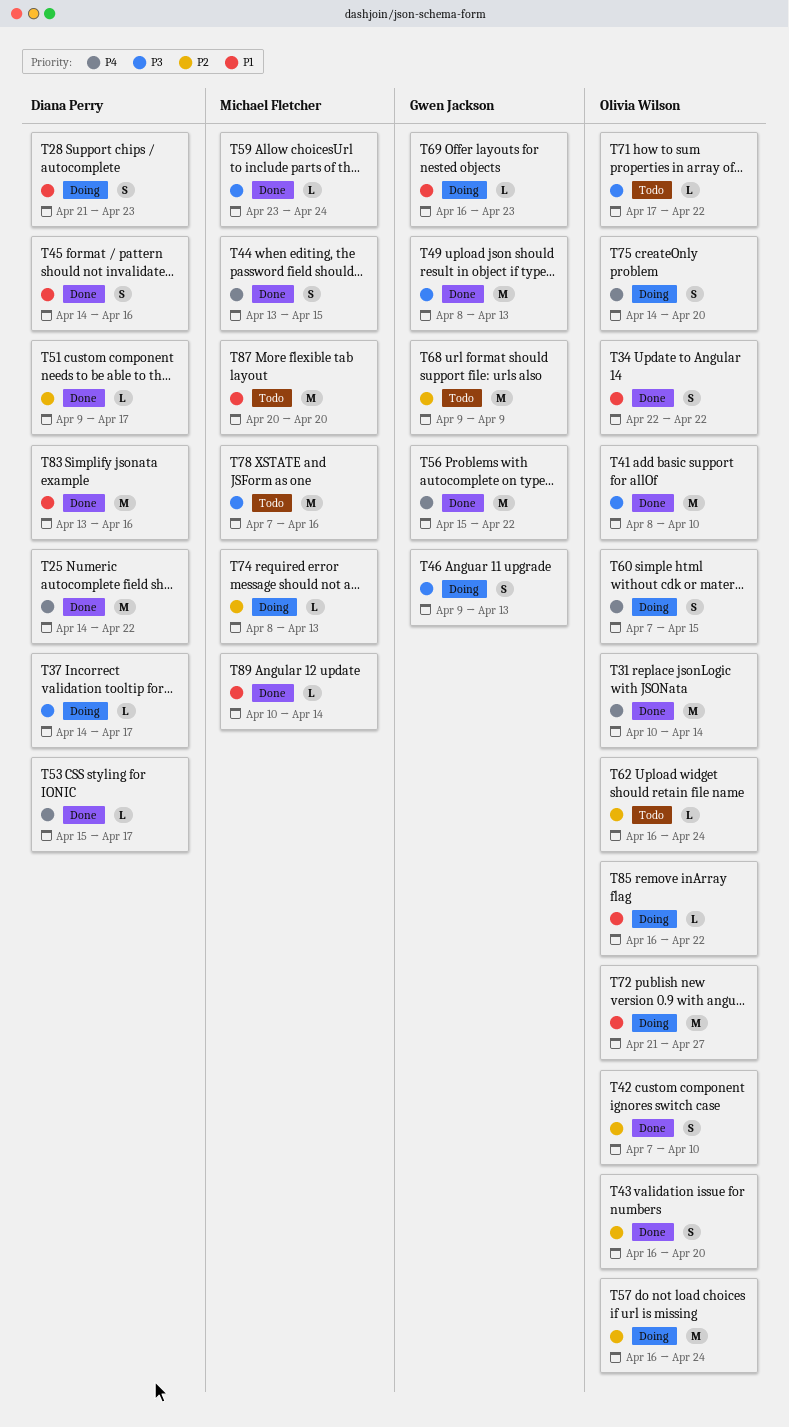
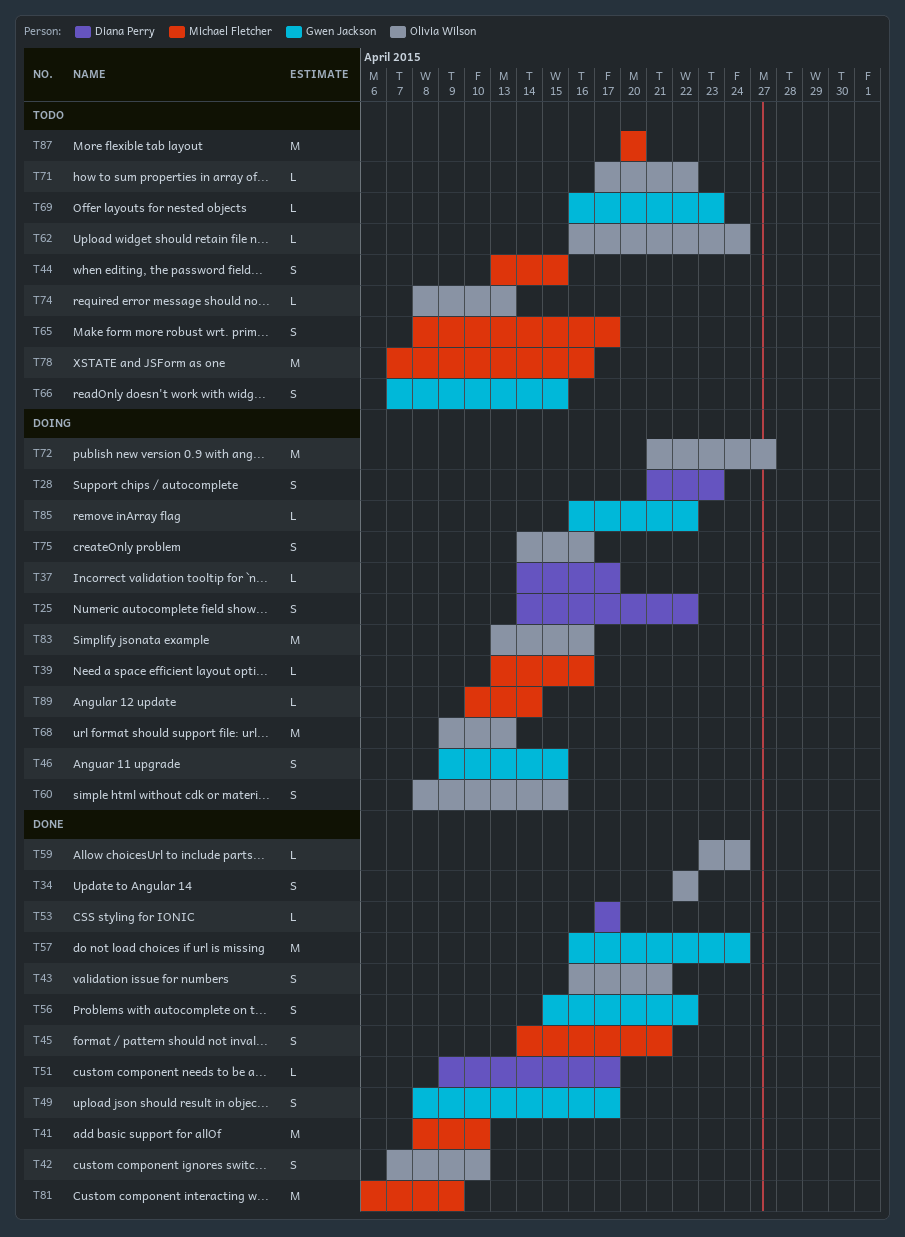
T25, status: Done -> Doing
T25, estimate: M -> S
T31: present -> none
T39: none -> present
T41, owner: Olivia Wilson -> Michael Fletcher
T43, due: Apr 20 -> Apr 21
T44, status: Done -> Todo
T45, owner: Diana Perry -> Michael Fletcher
T45, due: Apr 16 -> Apr 21
T46, due: Apr 13 -> Apr 15
T49, estimate: M -> S
T49, due: Apr 13 -> Apr 17
T53, start: Apr 15 -> Apr 17
T56, estimate: M -> S
T57, status: Doing -> Done
T57, owner: Olivia Wilson -> Gwen Jackson
T59, owner: Michael Fletcher -> Olivia Wilson
T60, start: Apr 7 -> Apr 8
T65: none -> present
T66: none -> present
T68, status: Todo -> Doing
T68, owner: Gwen Jackson -> Olivia Wilson
T68, due: Apr 9 -> Apr 13
T69, status: Doing -> Todo
T74, status: Doing -> Todo
T74, owner: Michael Fletcher -> Olivia Wilson
T75, due: Apr 20 -> Apr 16
T81: none -> present
T83, status: Done -> Doing
T83, owner: Diana Perry -> Olivia Wilson
T85, owner: Olivia Wilson -> Gwen Jackson
T89, status: Done -> Doing

